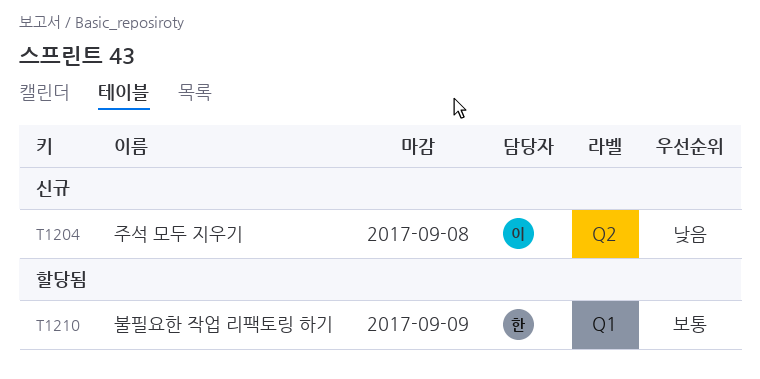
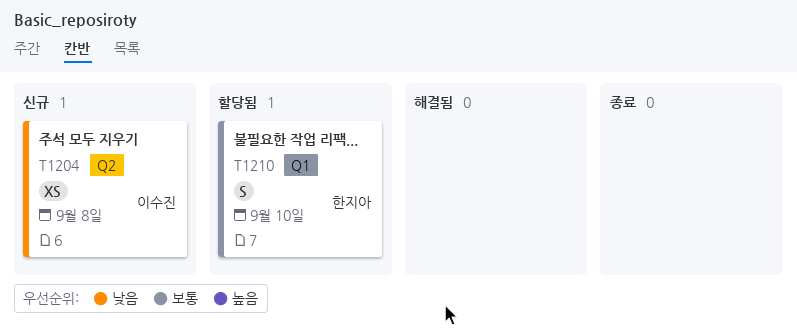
T1210, due: Sep 9 -> Sep 10

